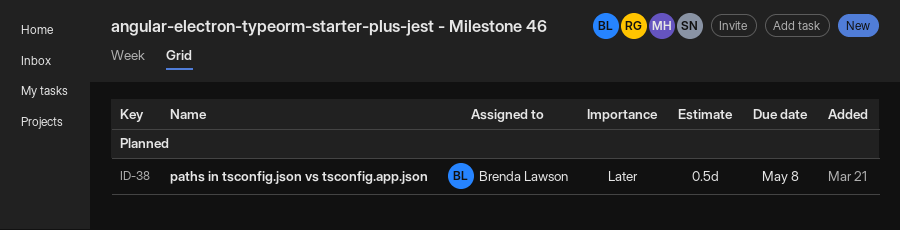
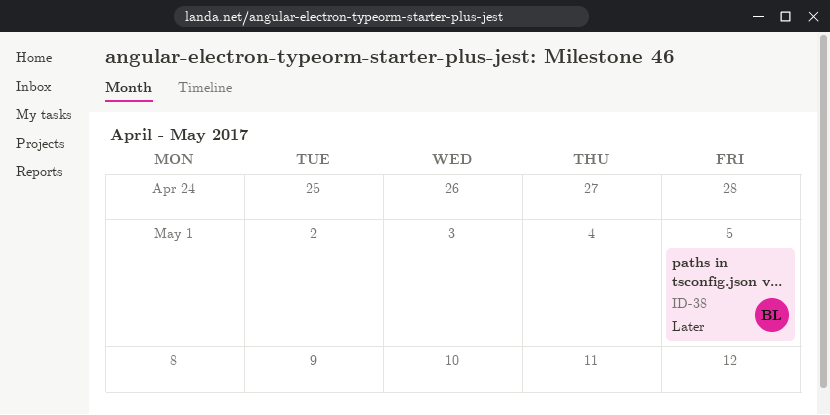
ID-38, due: May 8 -> May 5

